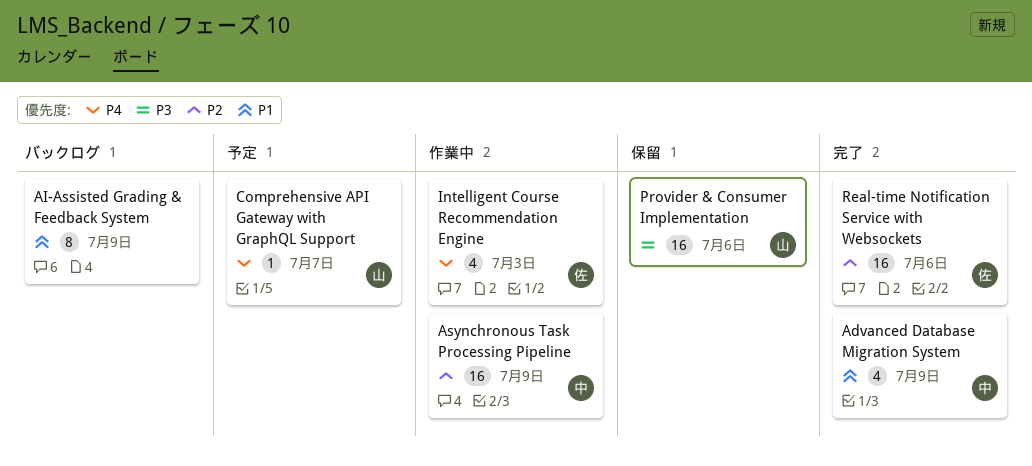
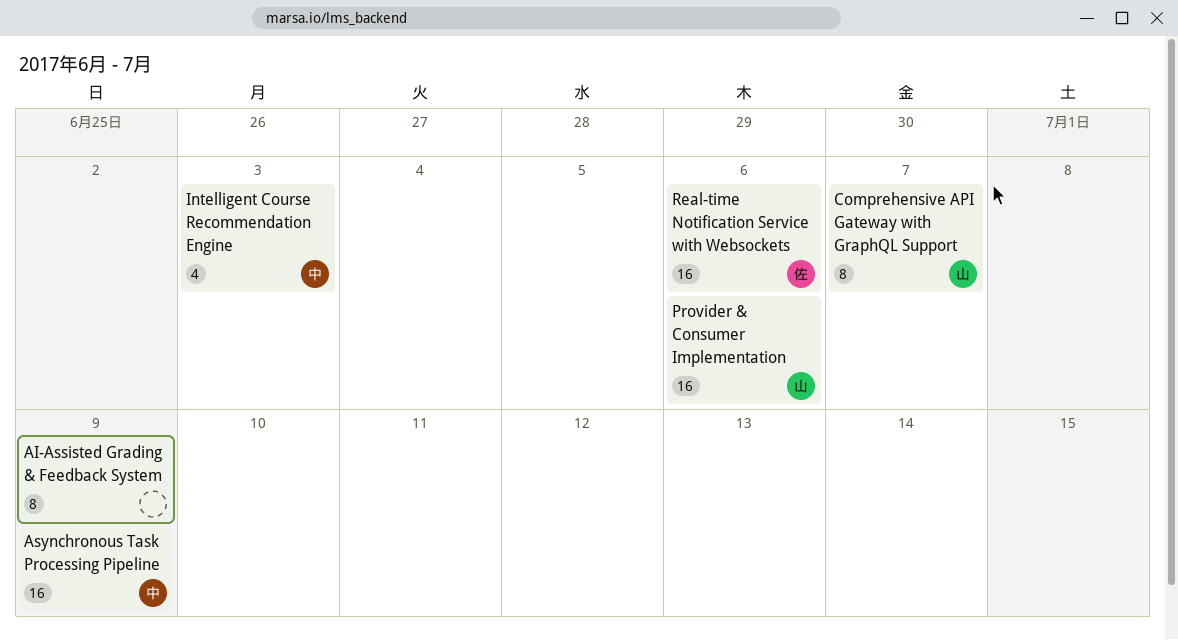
Advanced Database Migration System: present -> none
Comprehensive API Gateway with GraphQL Support, estimate: 1 -> 8
Intelligent Course Recommendation Engine, owner: 佐 -> 中

